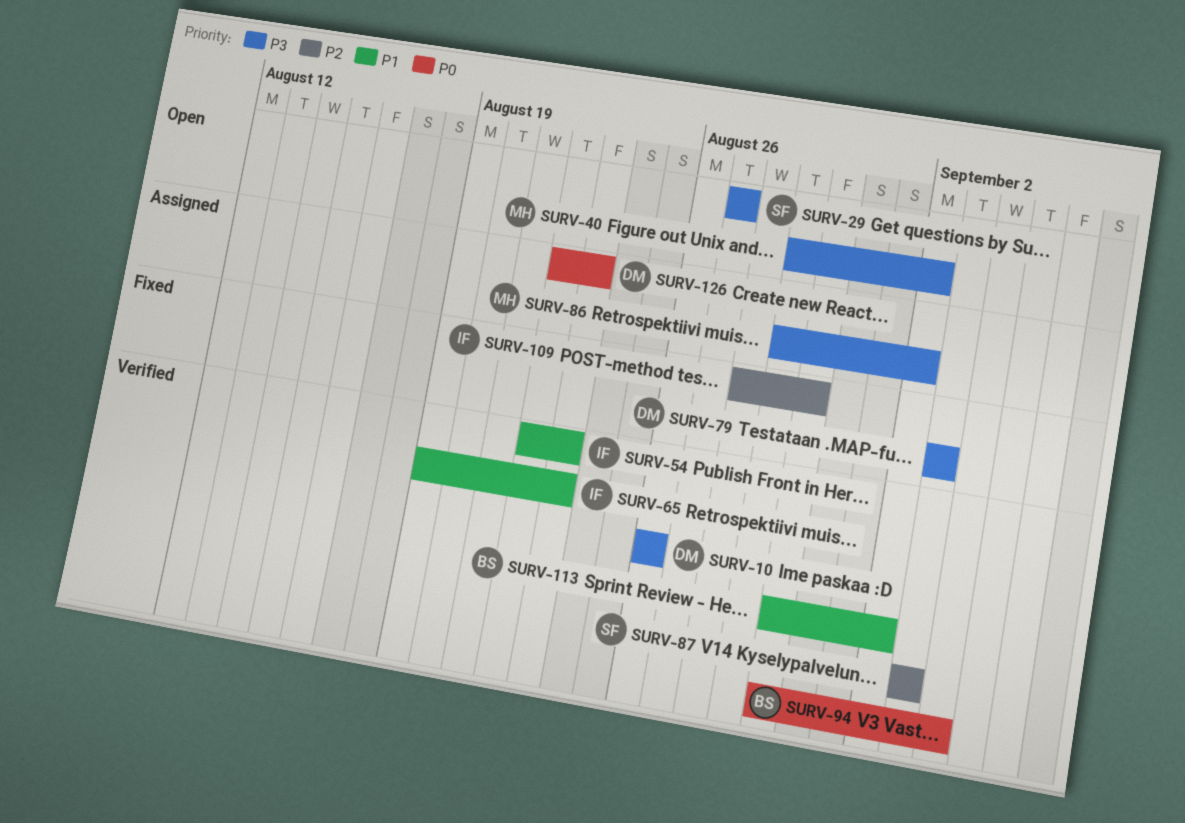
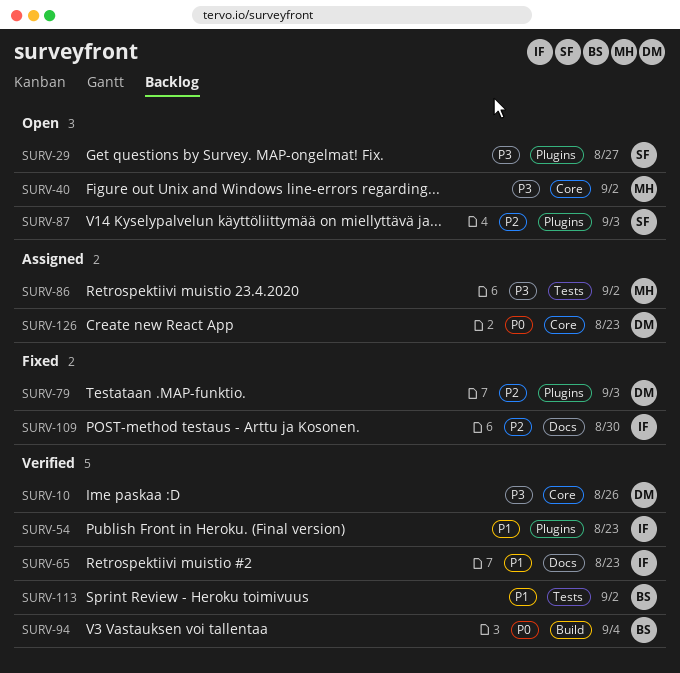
SURV-79, priority: P3 -> P2
SURV-87, status: Verified -> Open

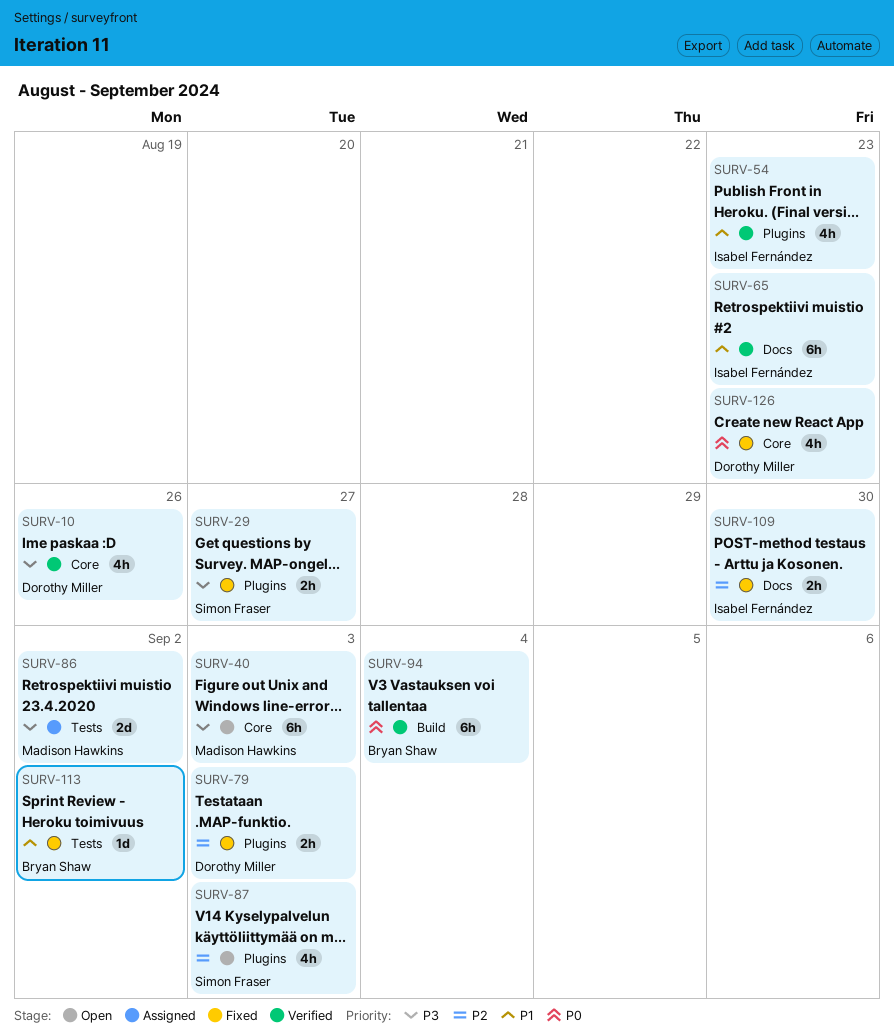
SURV-29, status: Open -> Fixed
SURV-40, due: Sep 2 -> Sep 3
SURV-113, status: Verified -> Fixed
SURV-126, status: Assigned -> Fixed

